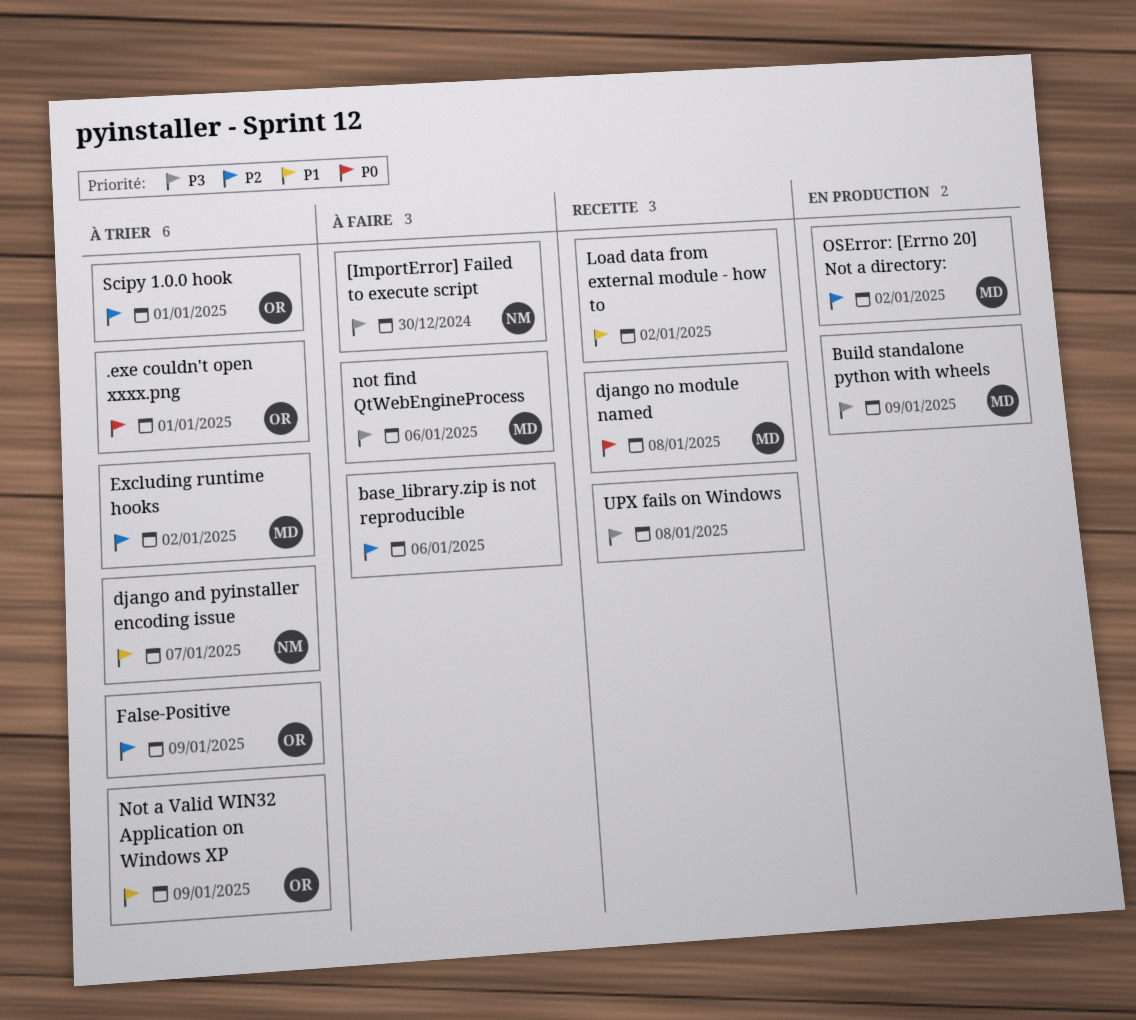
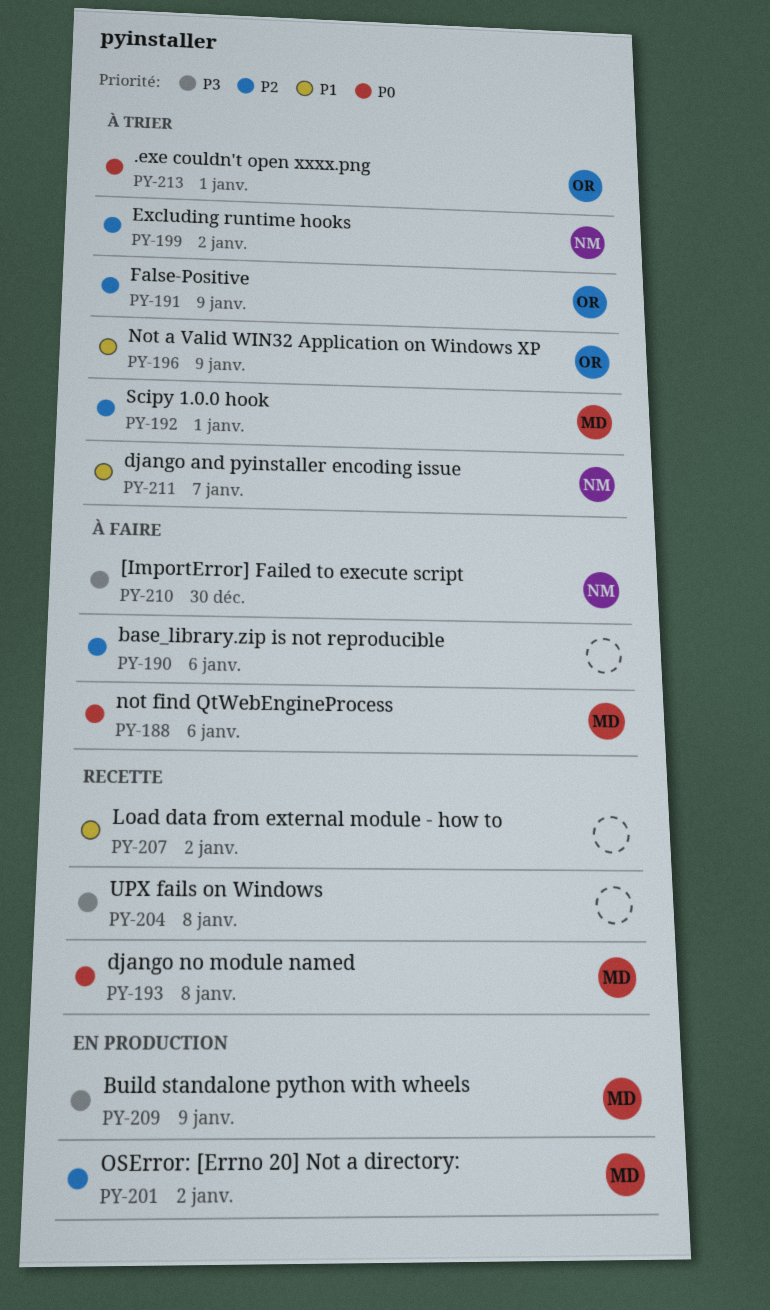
Excluding runtime hooks, owner: MD -> NM
not find QtWebEngineProcess, priority: P3 -> P0
Scipy 1.0.0 hook, owner: OR -> MD

